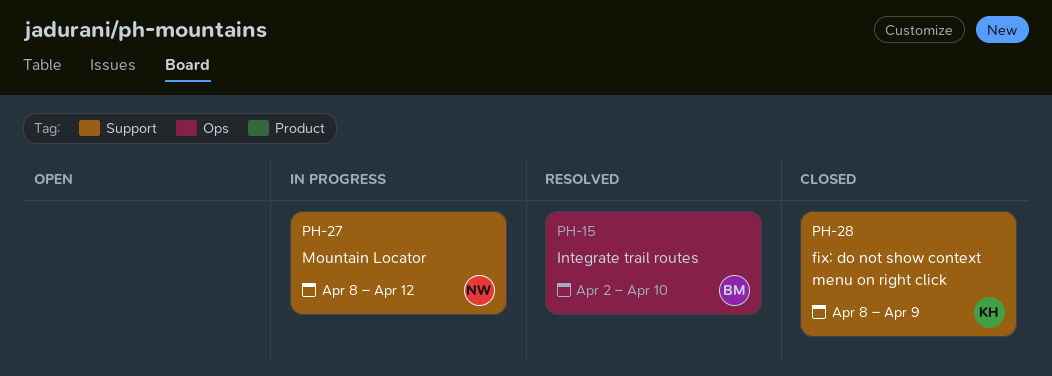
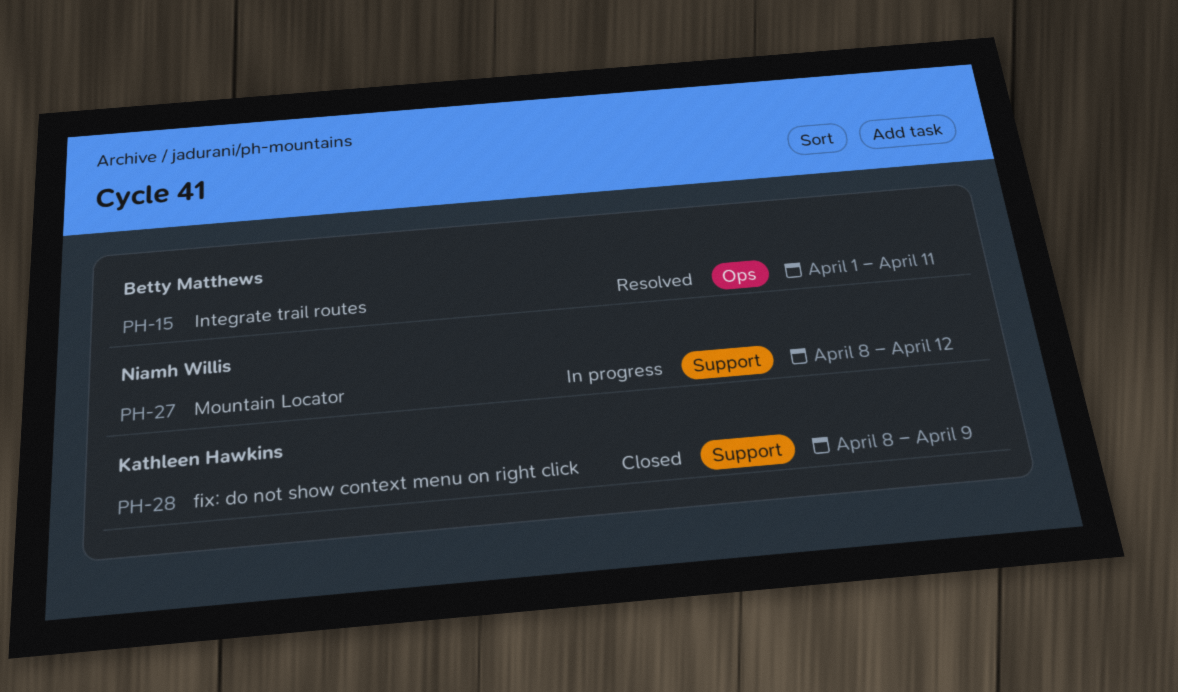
PH-15, start: Apr 2 -> Apr 1
PH-15, due: Apr 10 -> Apr 11

